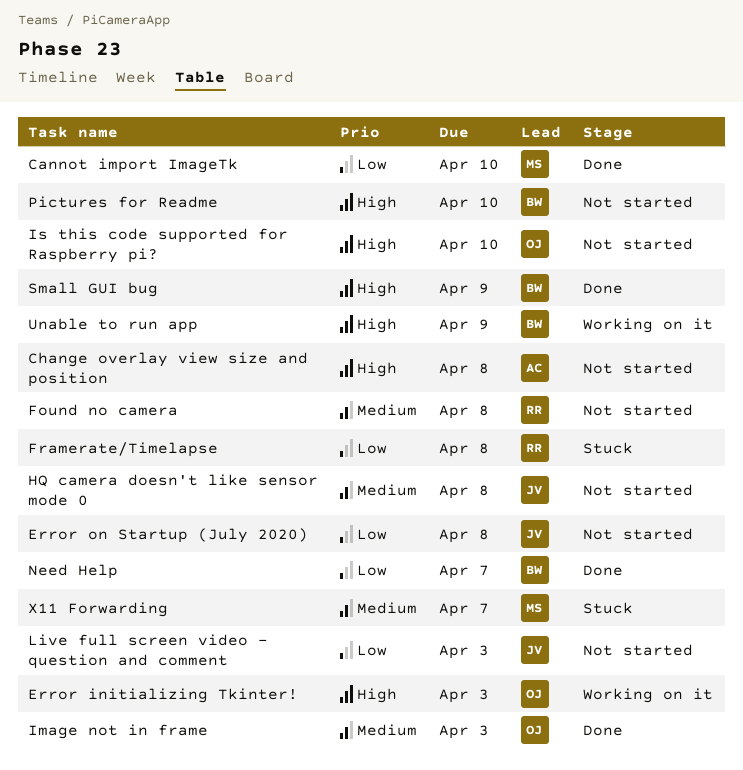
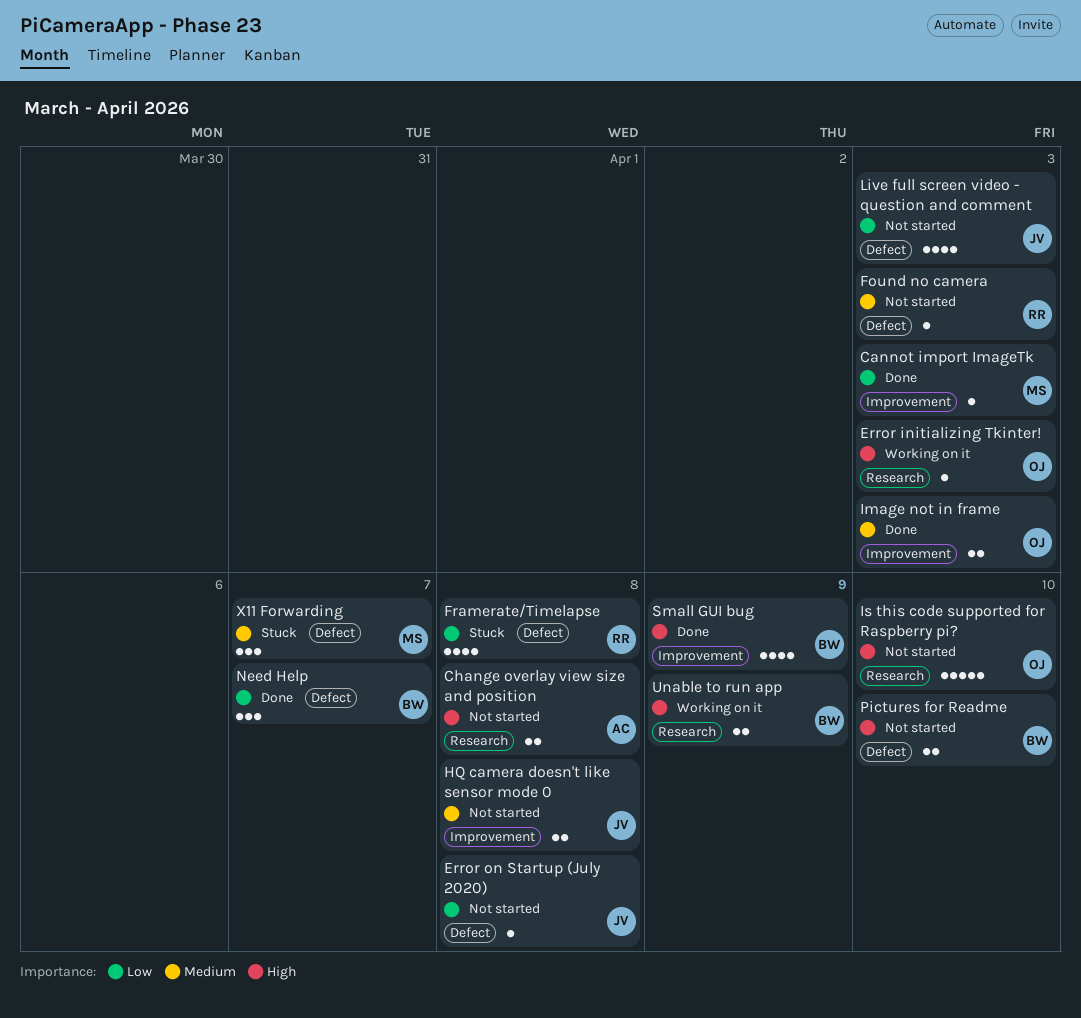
Cannot import ImageTk, due: Apr 10 -> Apr 3
Found no camera, due: Apr 8 -> Apr 3

